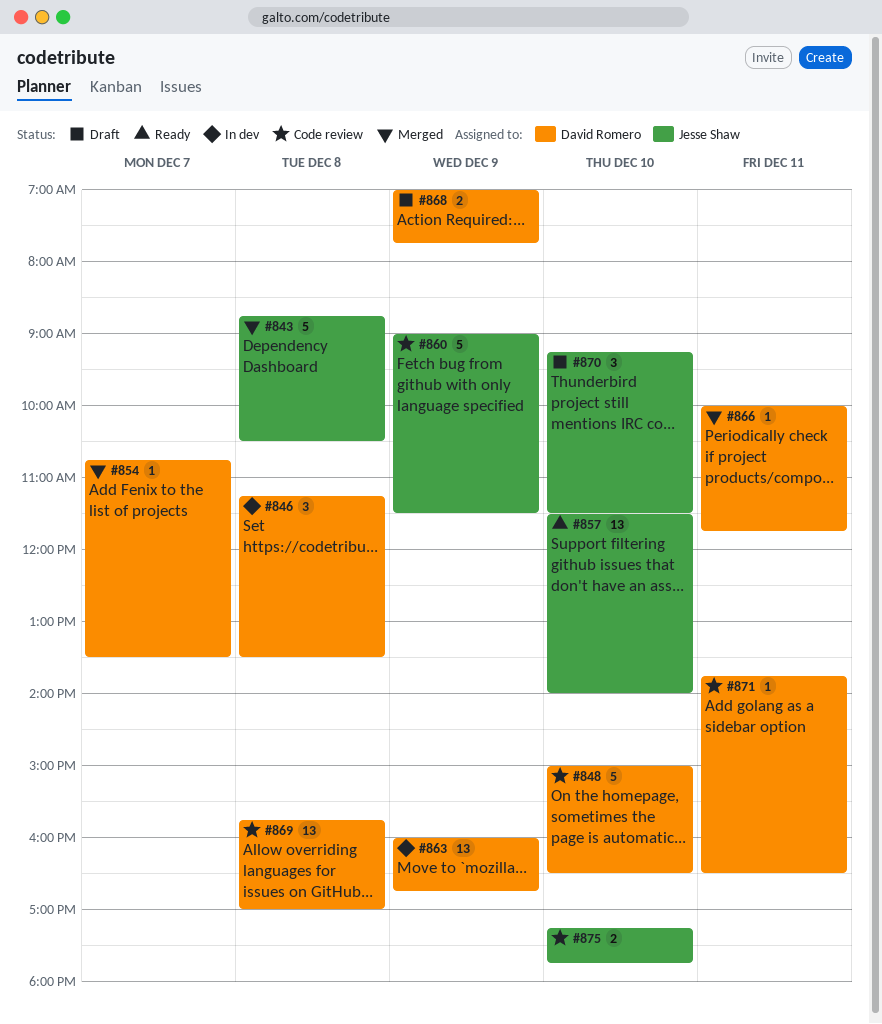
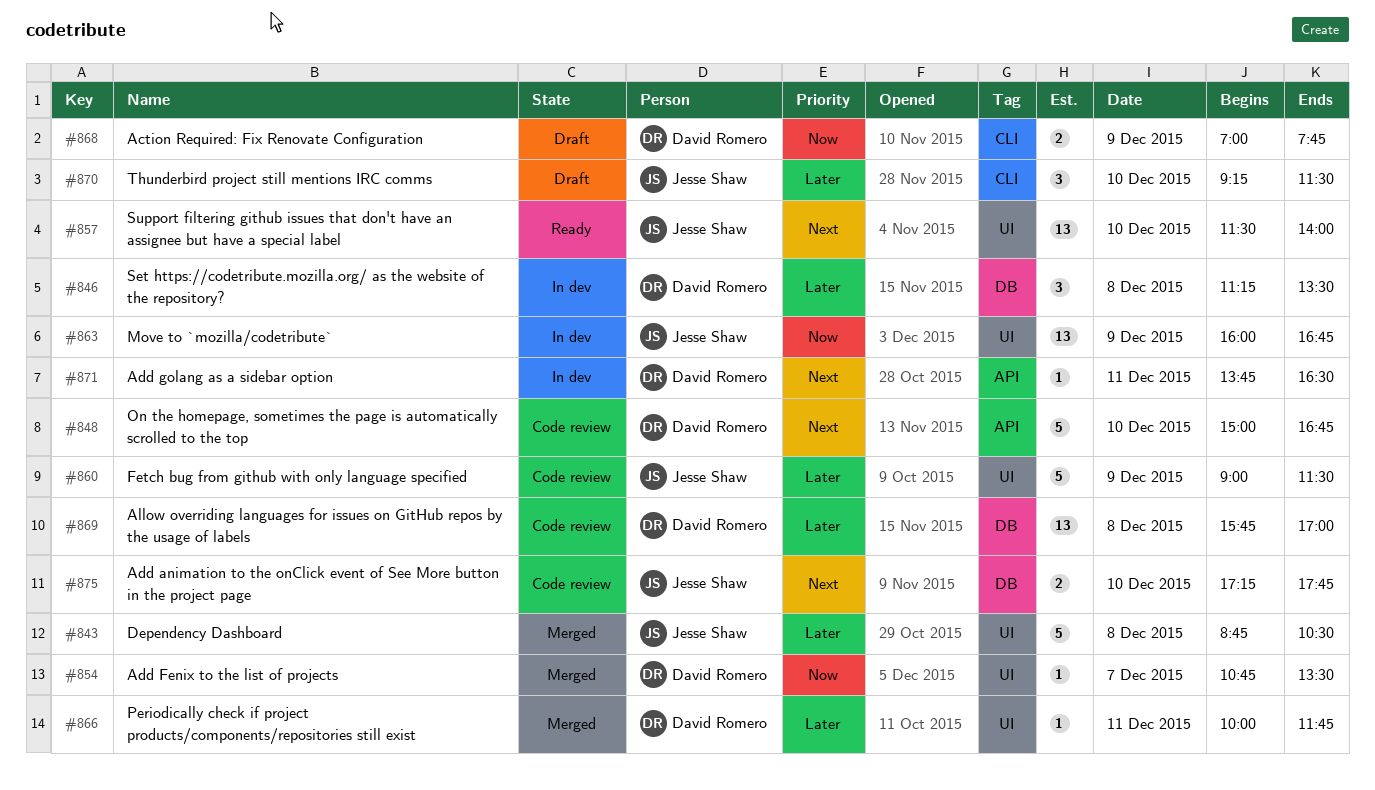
#848, ends: 16:30 -> 16:45
#863, owner: David Romero -> Jesse Shaw
#871, status: Code review -> In dev

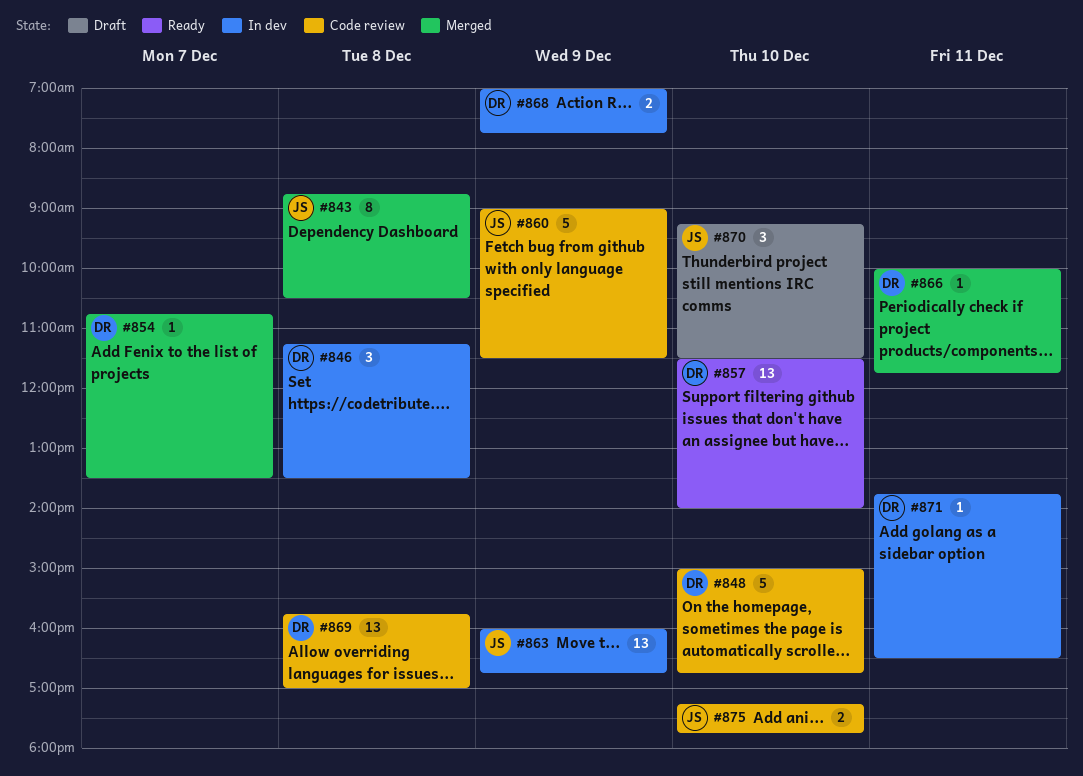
#843, estimate: 5 -> 8
#857, owner: Jesse Shaw -> David Romero
#868, status: Draft -> In dev

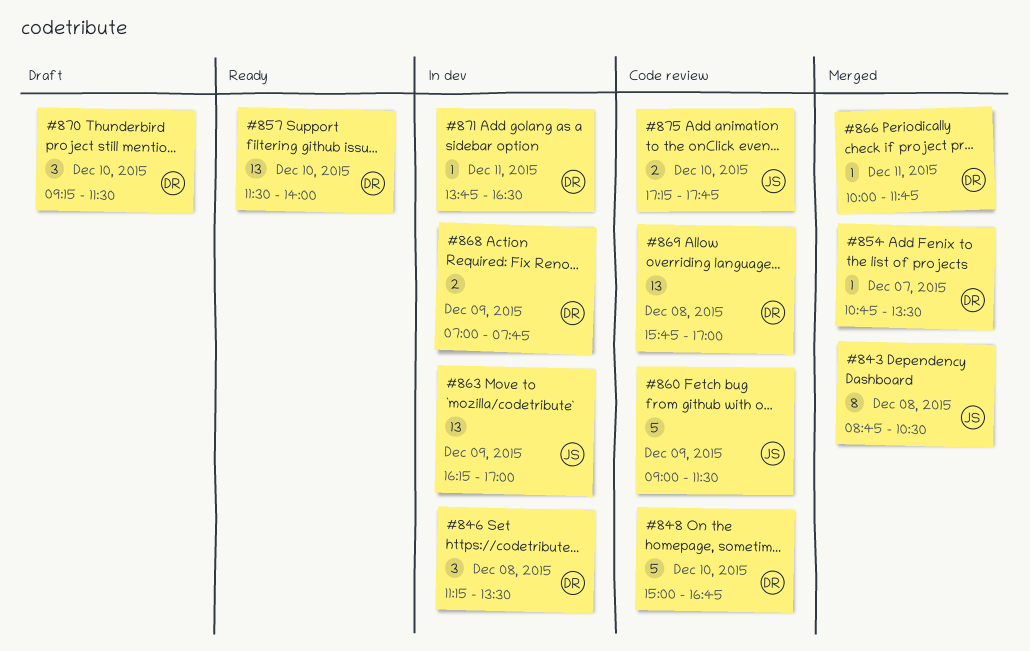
#863, begins: 16:00 -> 16:15
#863, ends: 16:45 -> 17:00
#870, owner: JS -> DR

